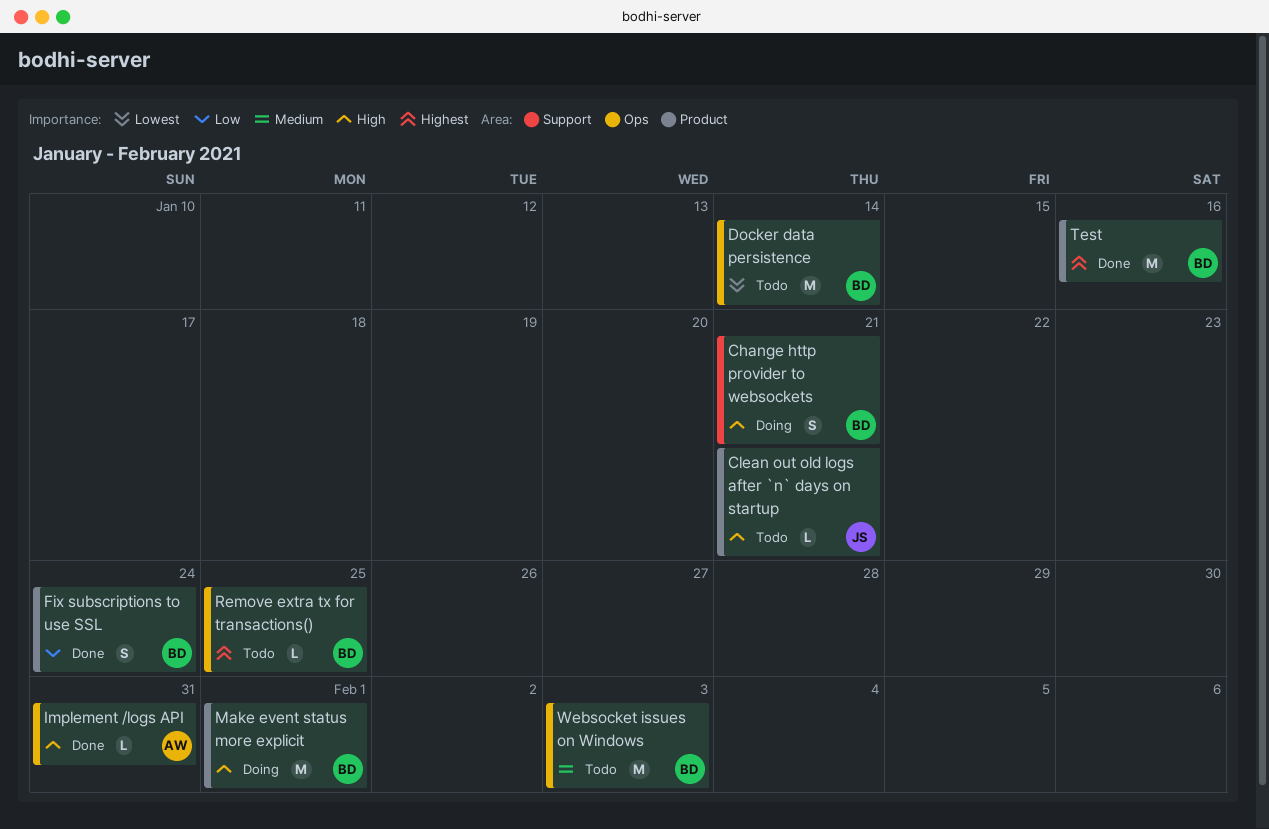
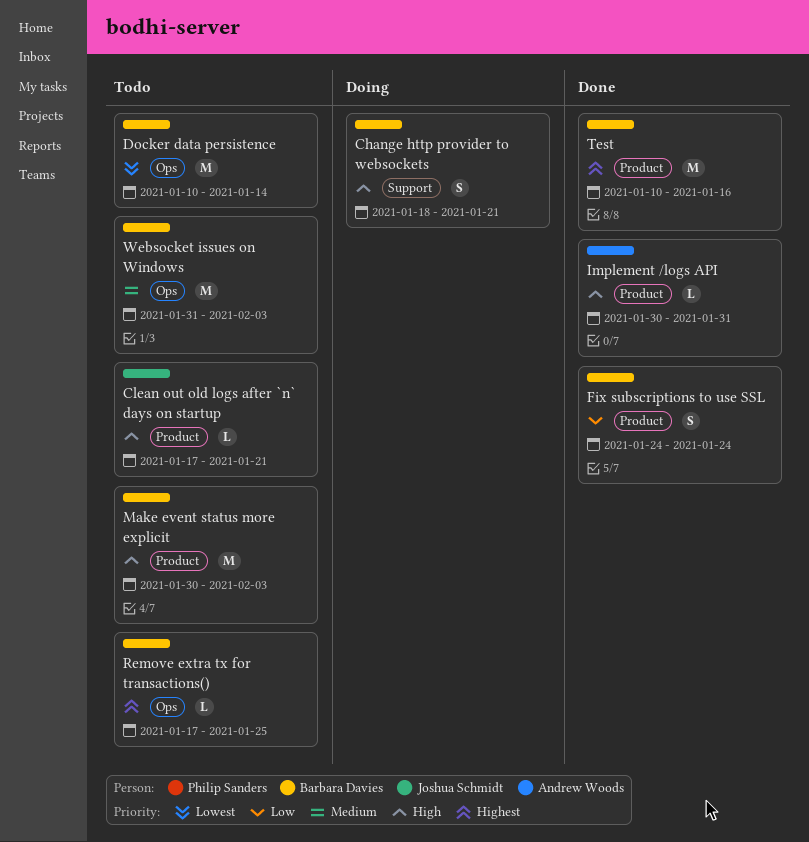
Implement /logs API, label: Ops -> Product
Make event status more explicit, status: Doing -> Todo
Make event status more explicit, due: Feb 1 -> Feb 3

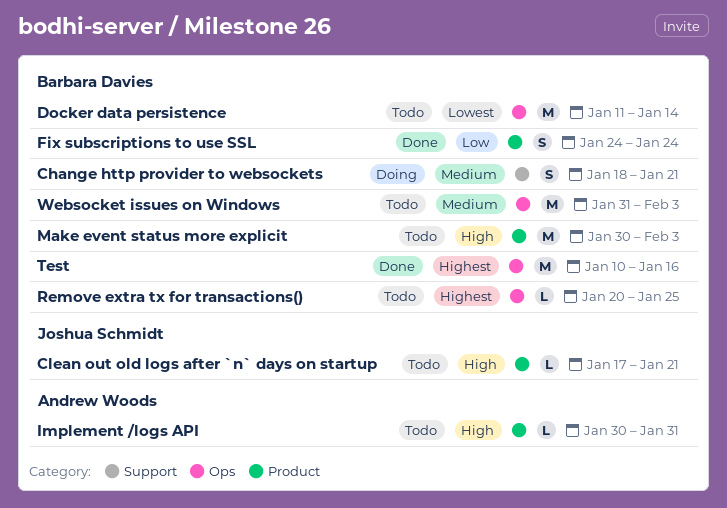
Change http provider to websockets, priority: High -> Medium
Docker data persistence, start: Jan 10 -> Jan 11
Implement /logs API, status: Done -> Todo
Remove extra tx for transactions(), start: Jan 17 -> Jan 20
Test, label: Product -> Ops

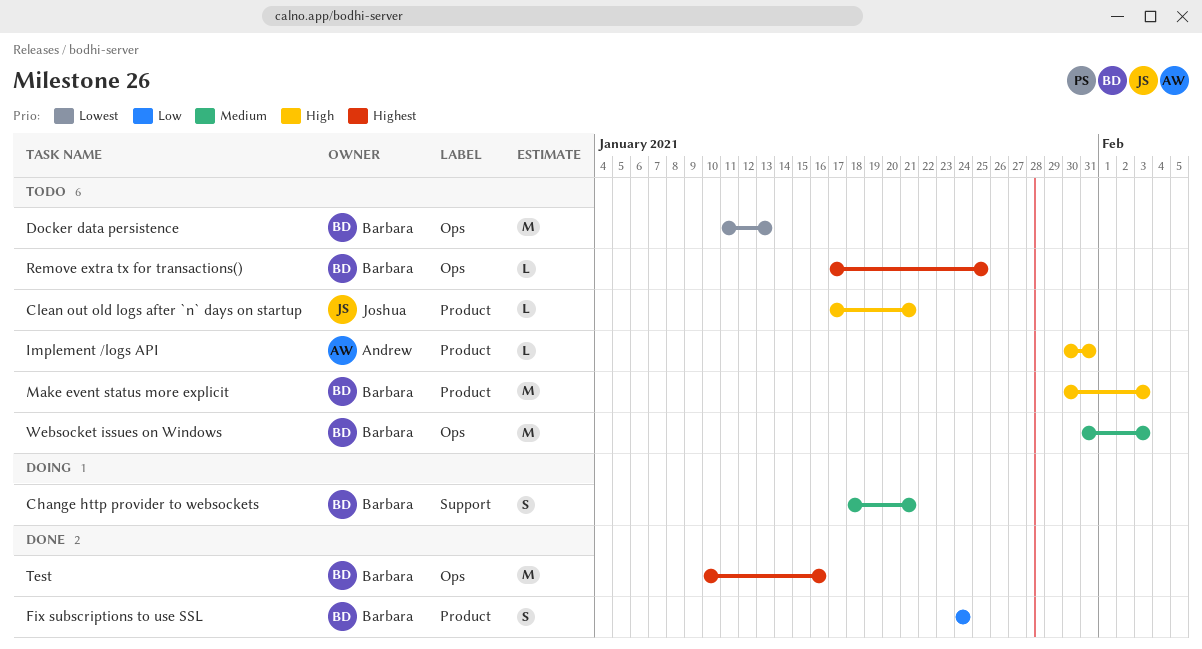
Docker data persistence, due: Jan 14 -> Jan 13
Remove extra tx for transactions(), start: Jan 20 -> Jan 17

